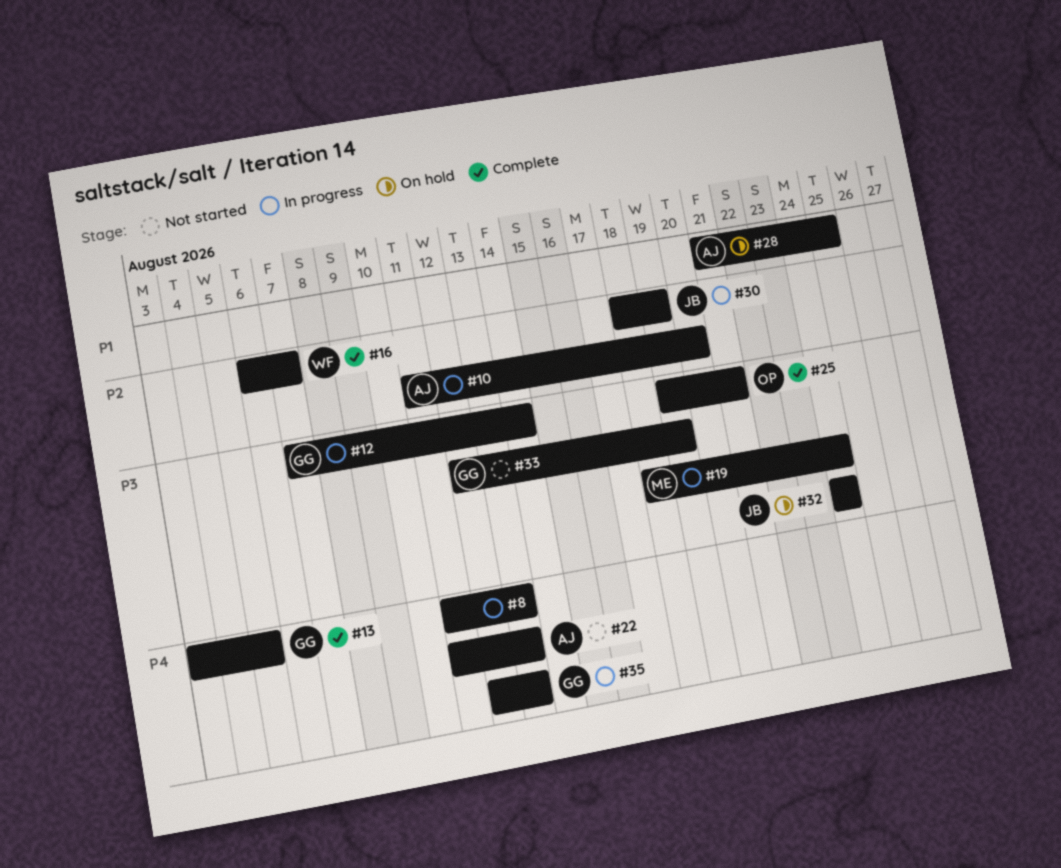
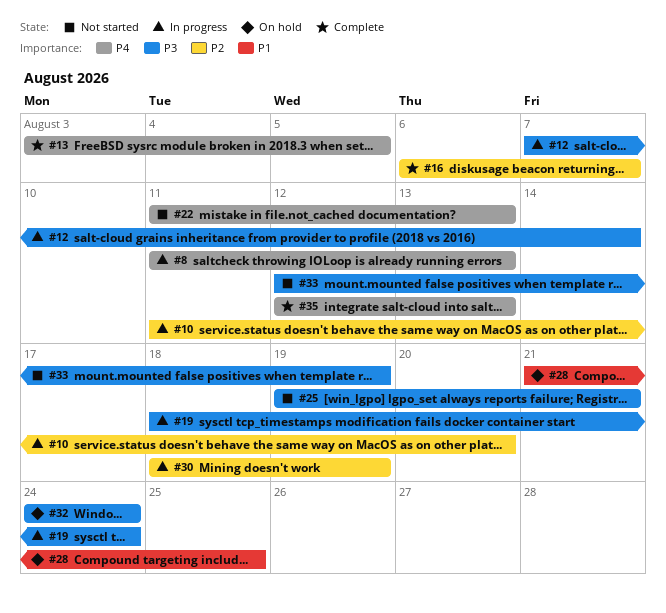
#25, status: Complete -> Not started
#35, status: In progress -> Complete

